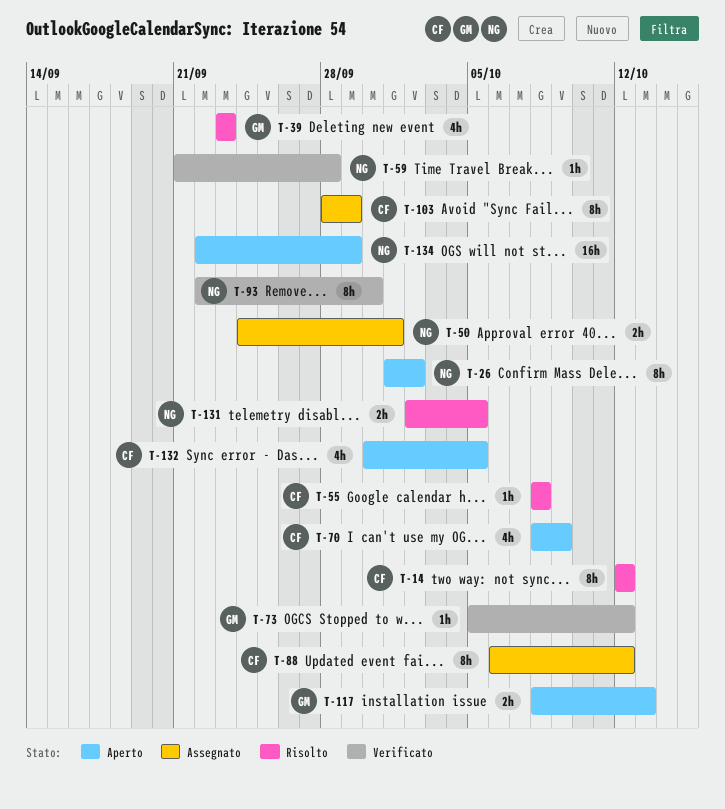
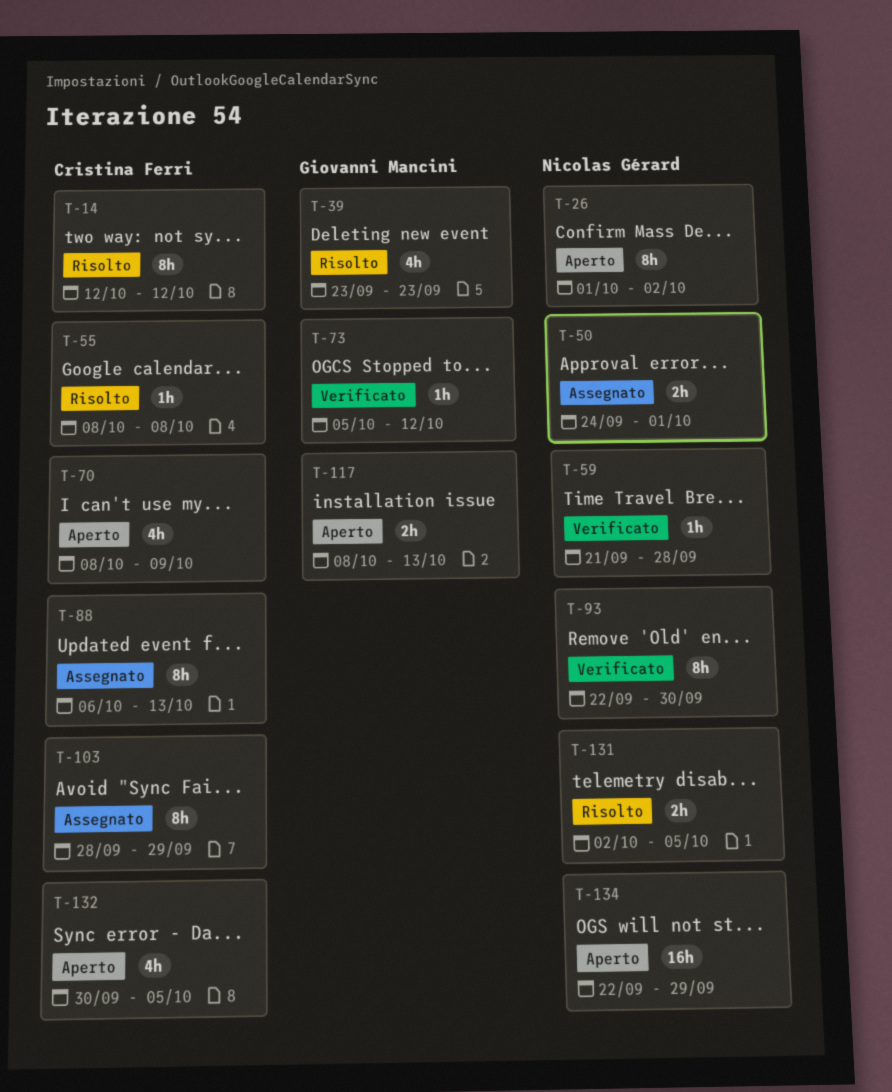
T-88, due: Oct 12 -> Oct 13

